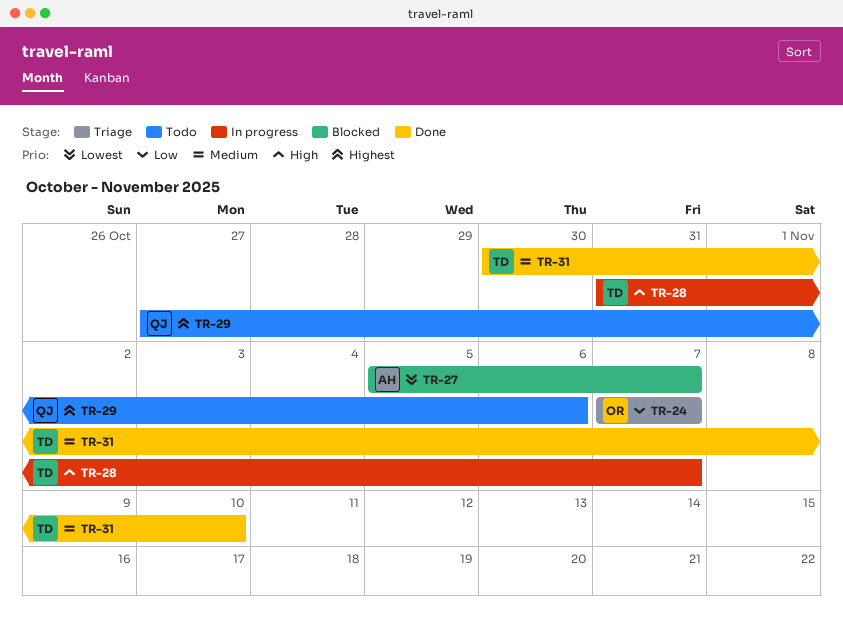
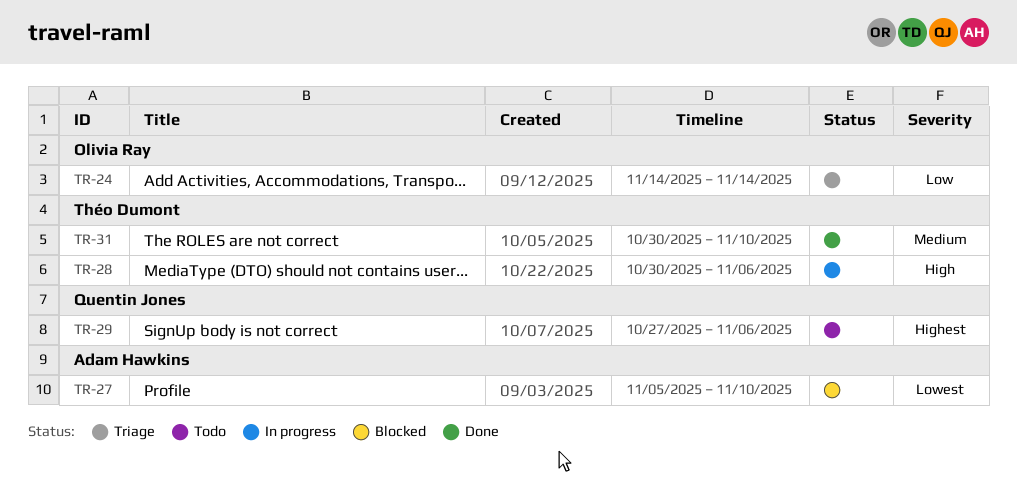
TR-24, start: Nov 7 -> Nov 14
TR-24, due: Nov 7 -> Nov 14
TR-27, due: Nov 7 -> Nov 10
TR-28, start: Oct 31 -> Oct 30
TR-28, due: Nov 7 -> Nov 6

